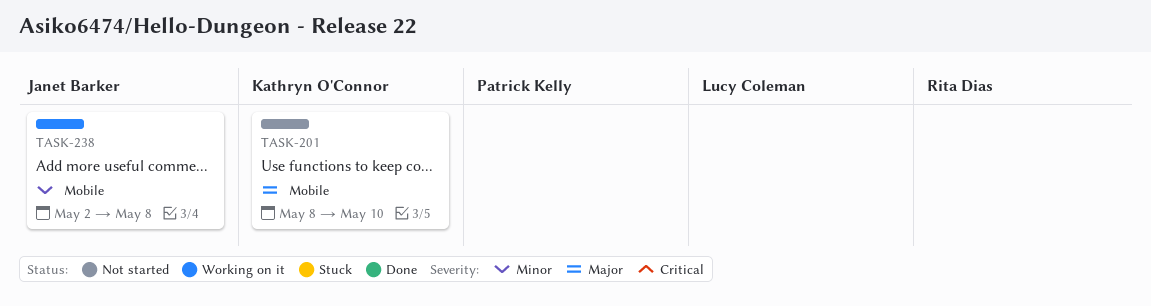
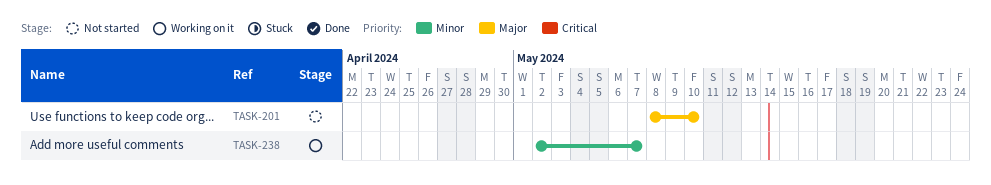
TASK-238, due: May 8 -> May 7

